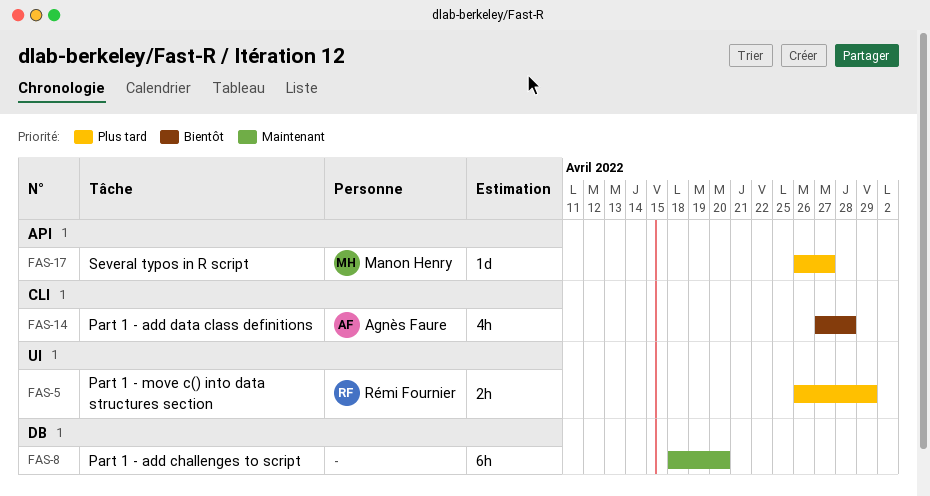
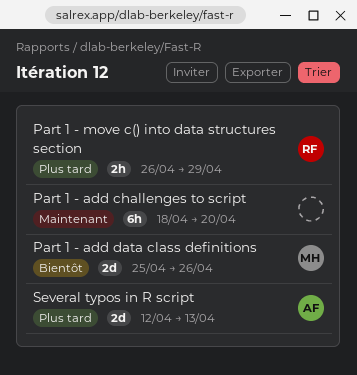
Part 1 - add data class definitions, owner: Agnès Faure -> Manon Henry
Part 1 - add data class definitions, estimate: 4h -> 2d
Part 1 - add data class definitions, start: Apr 27 -> Apr 25
Part 1 - add data class definitions, due: Apr 28 -> Apr 26
Several typos in R script, owner: Manon Henry -> Agnès Faure
Several typos in R script, estimate: 1d -> 2d
Several typos in R script, start: Apr 26 -> Apr 12
Several typos in R script, due: Apr 27 -> Apr 13

